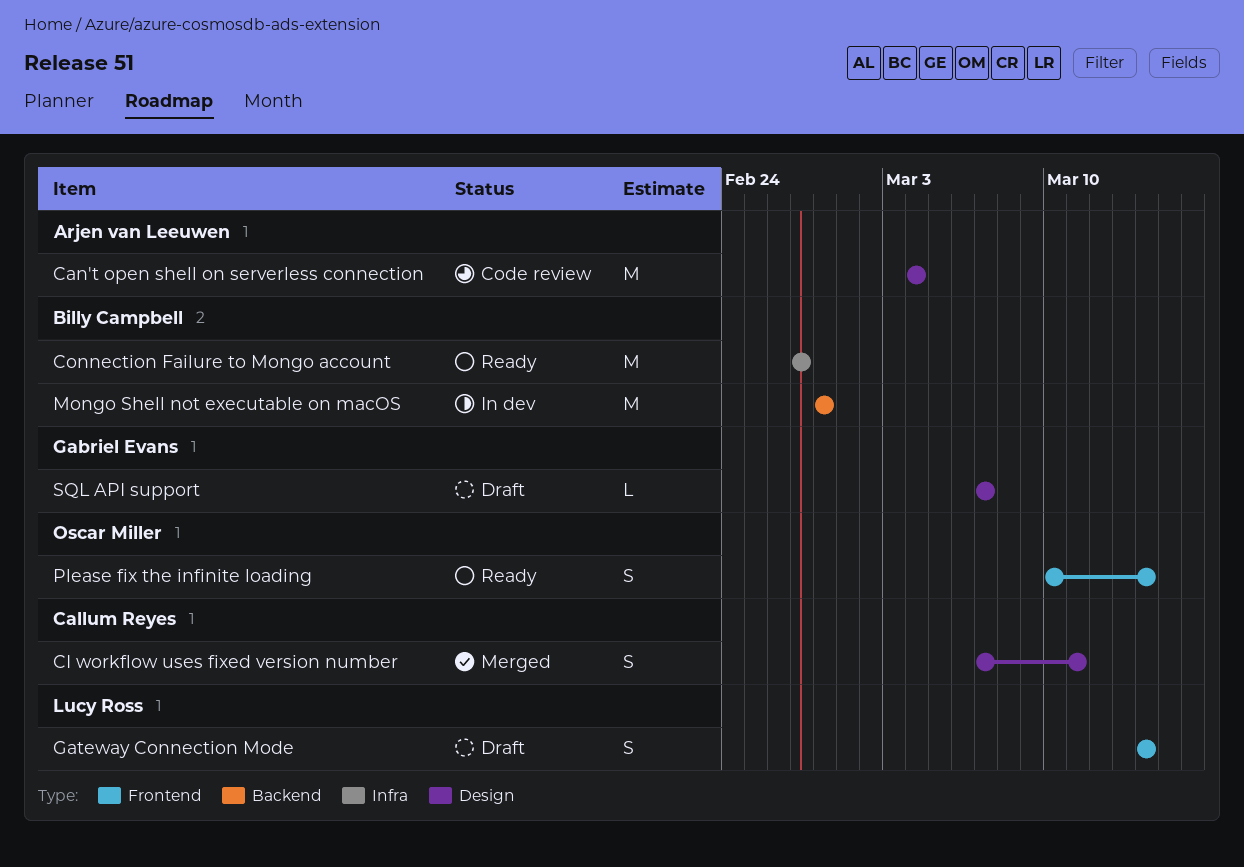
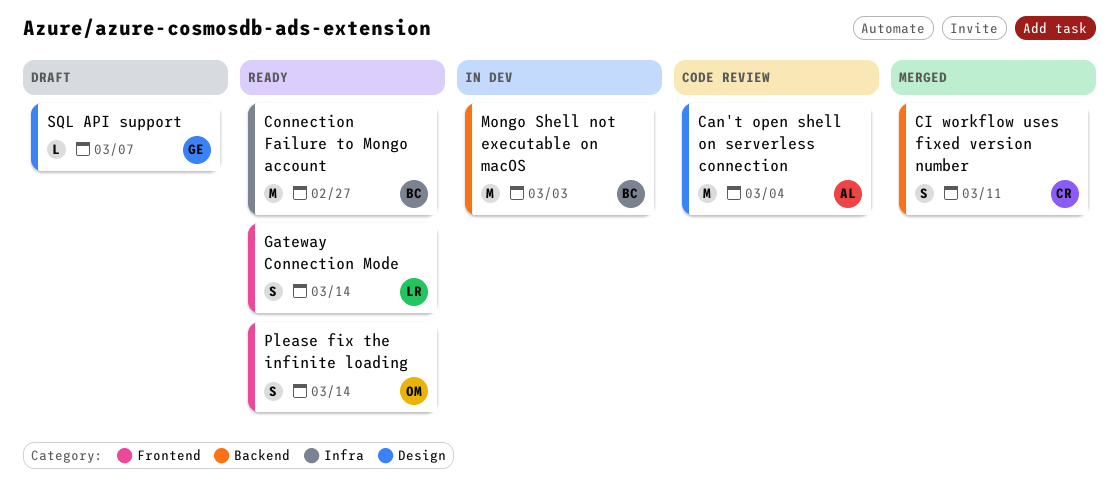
CI workflow uses fixed version number, label: Design -> Backend
Gateway Connection Mode, status: Draft -> Ready
Mongo Shell not executable on macOS, due: Feb 28 -> Mar 3

